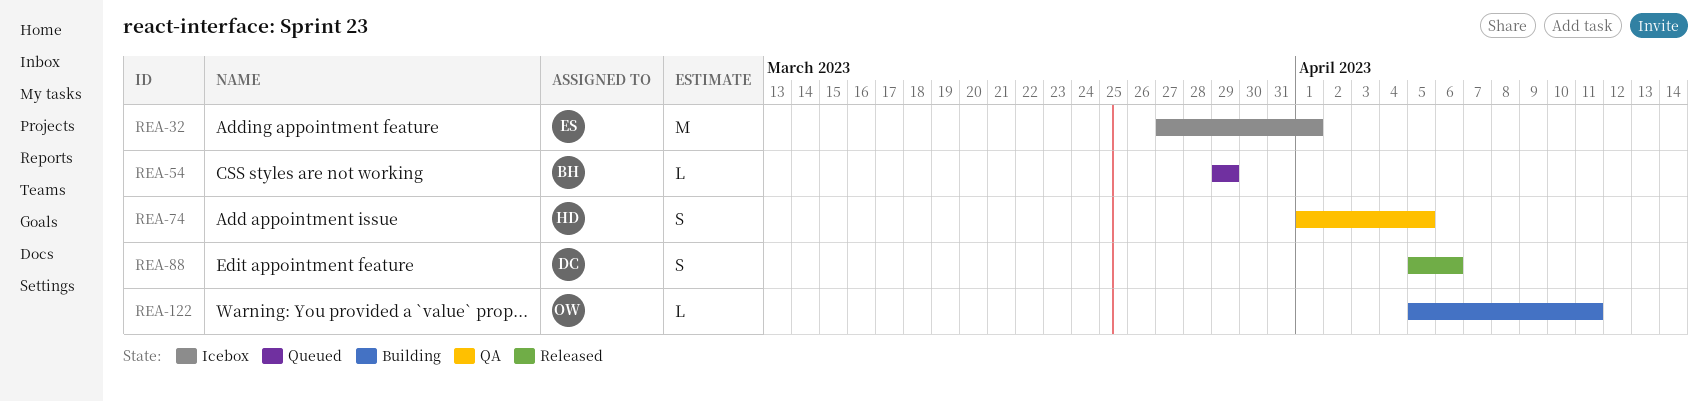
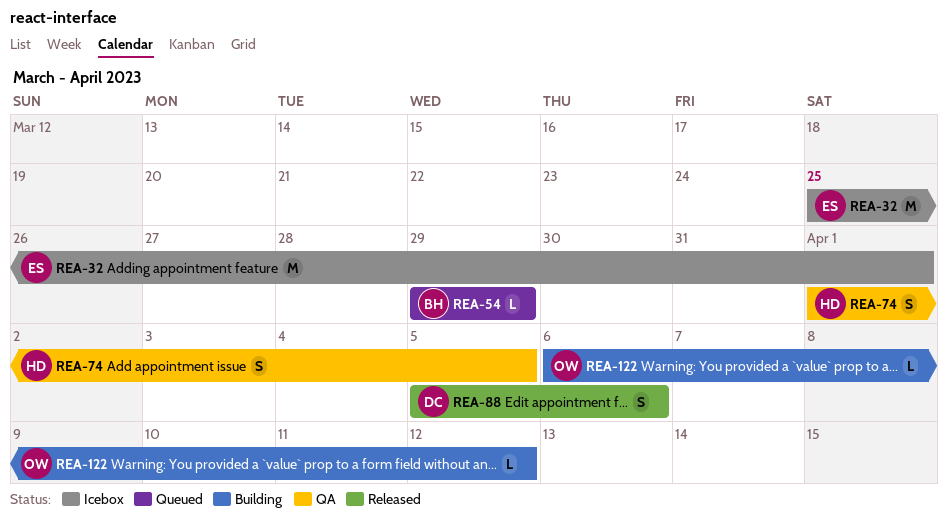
REA-32, start: Mar 27 -> Mar 25
REA-122, start: Apr 5 -> Apr 6
REA-122, due: Apr 11 -> Apr 12

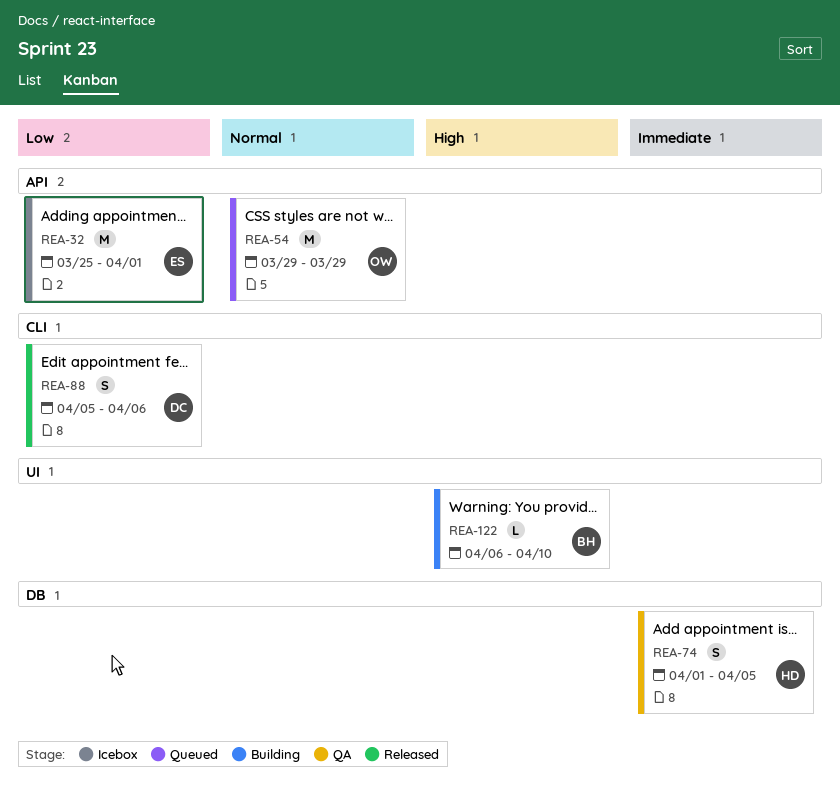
REA-54, owner: BH -> OW
REA-54, estimate: L -> M
REA-122, owner: OW -> BH
REA-122, due: Apr 12 -> Apr 10

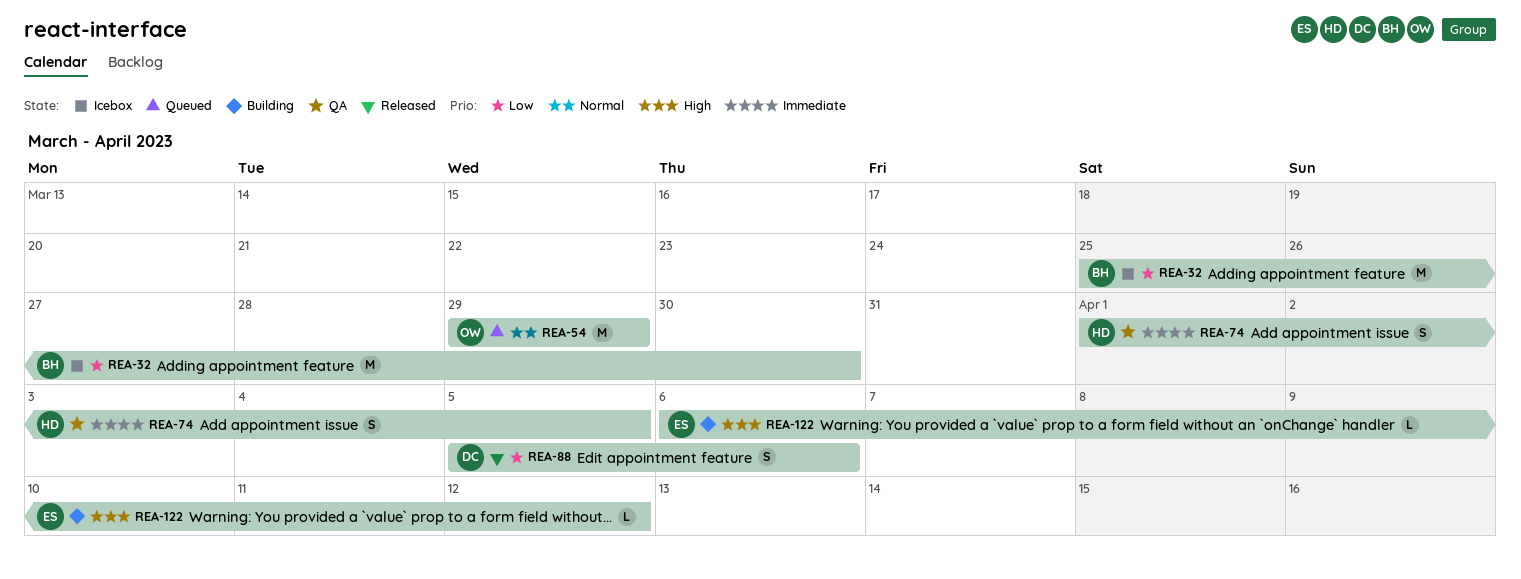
REA-32, owner: ES -> BH
REA-32, due: Apr 1 -> Mar 30
REA-122, owner: BH -> ES
REA-122, due: Apr 10 -> Apr 12

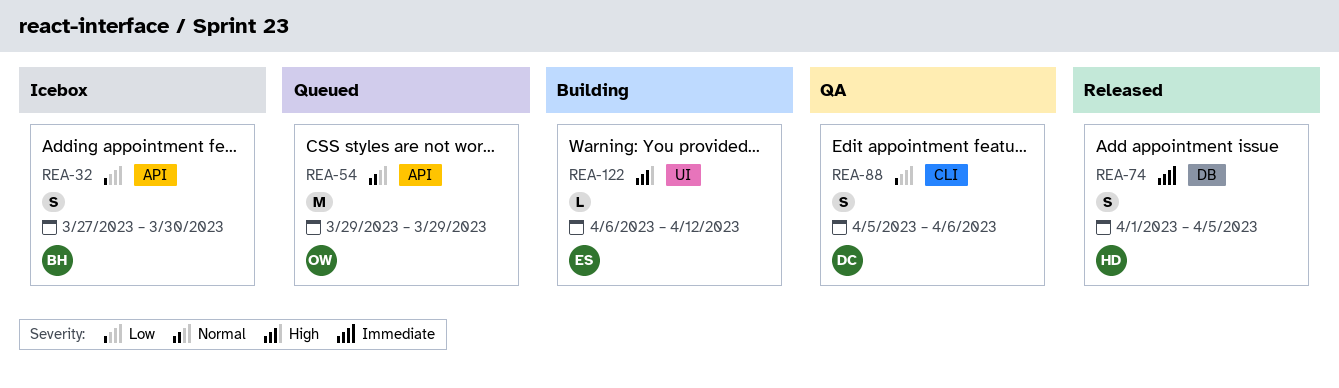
REA-32, estimate: M -> S
REA-32, start: Mar 25 -> Mar 27
REA-74, status: QA -> Released
REA-88, status: Released -> QA

